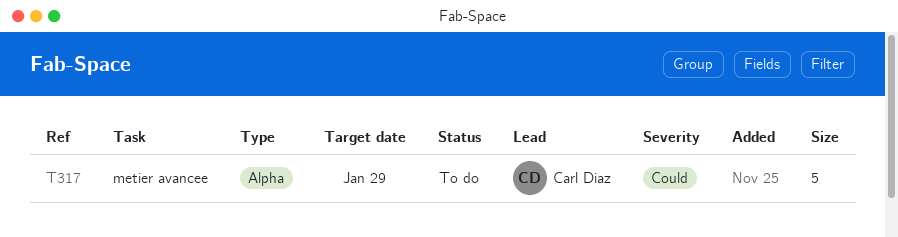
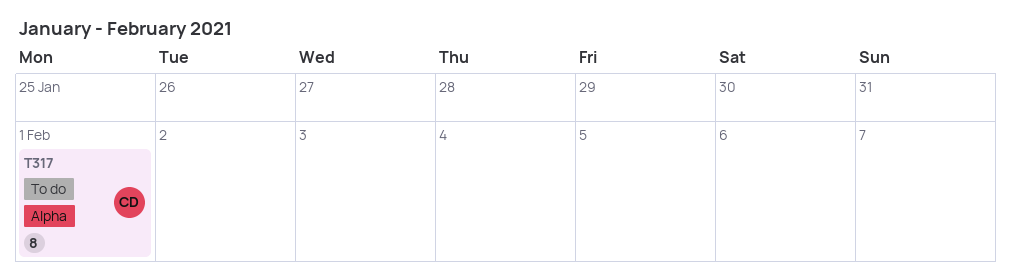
T317, estimate: 5 -> 8
T317, due: Jan 29 -> Feb 1

